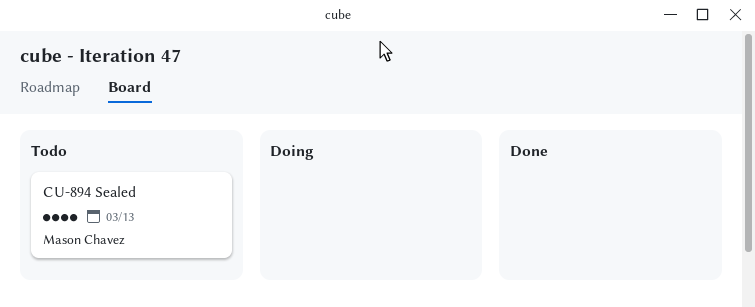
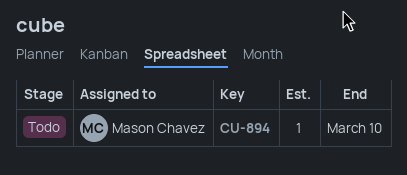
CU-894, estimate: 4 -> 1
CU-894, due: Mar 13 -> Mar 10

